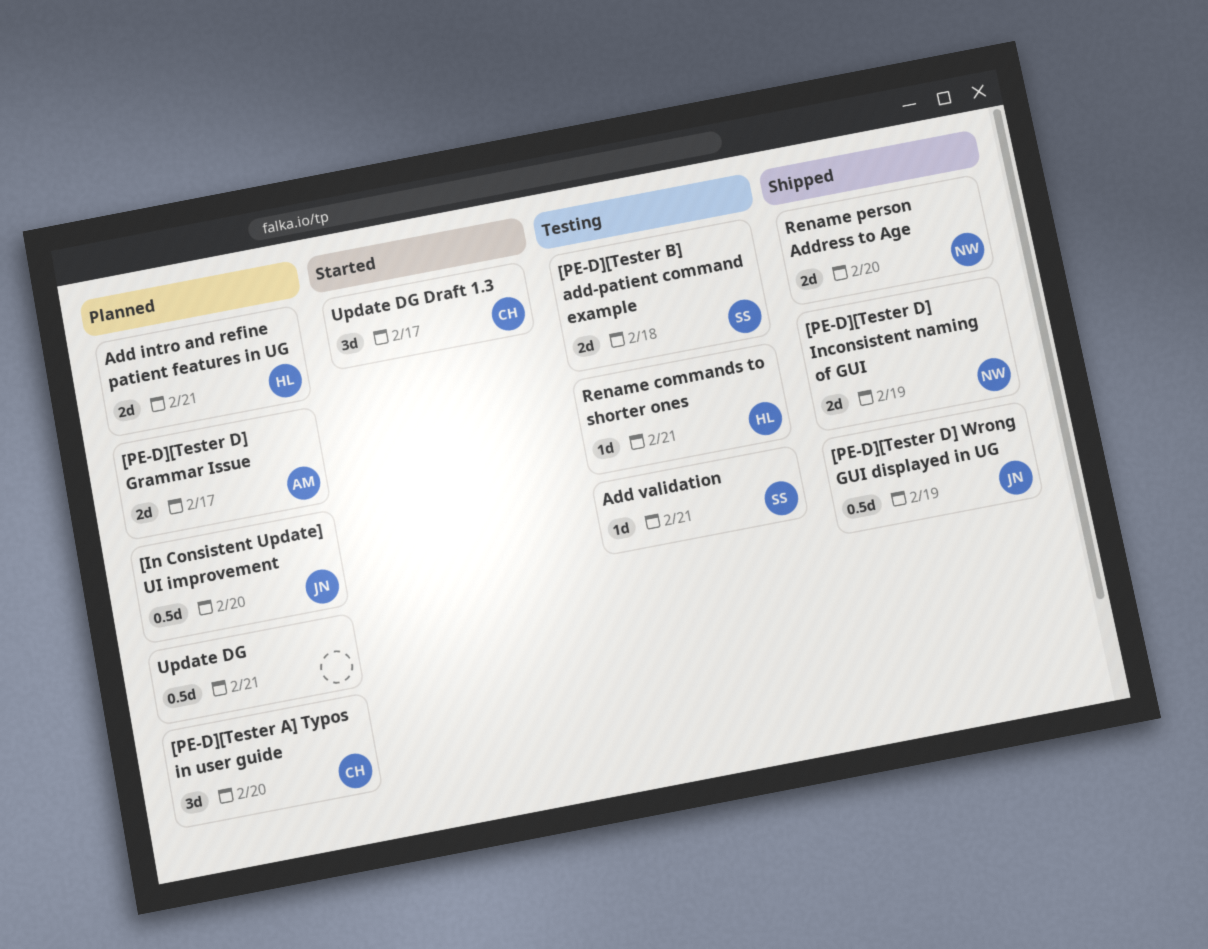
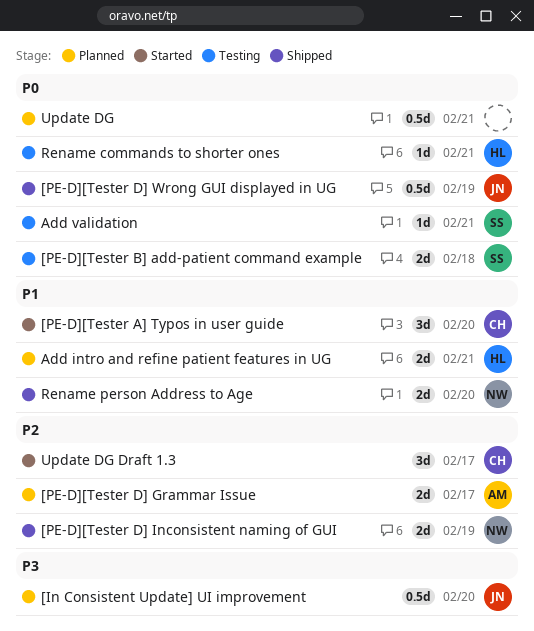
[PE-D][Tester A] Typos in user guide, status: Planned -> Started

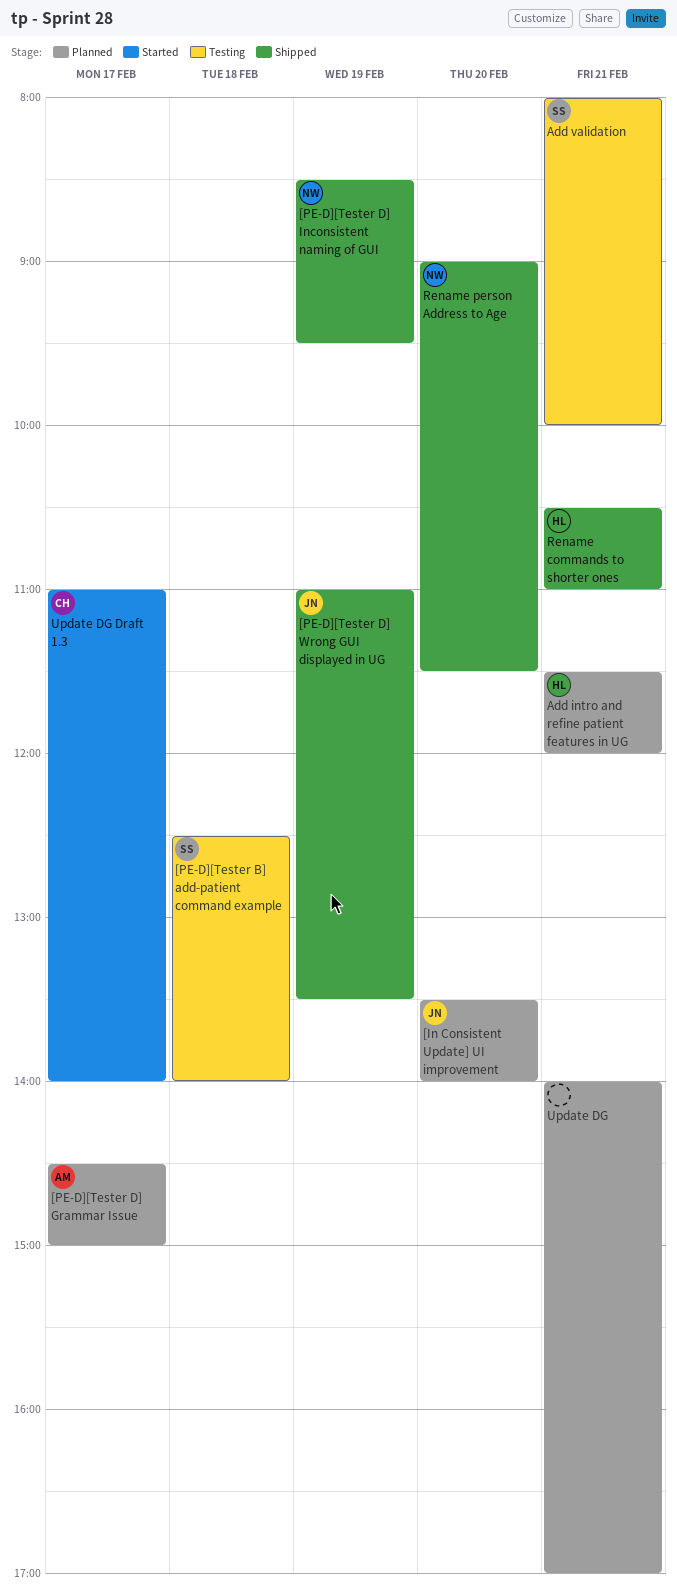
[PE-D][Tester A] Typos in user guide: present -> none
Rename commands to shorter ones, status: Testing -> Shipped

